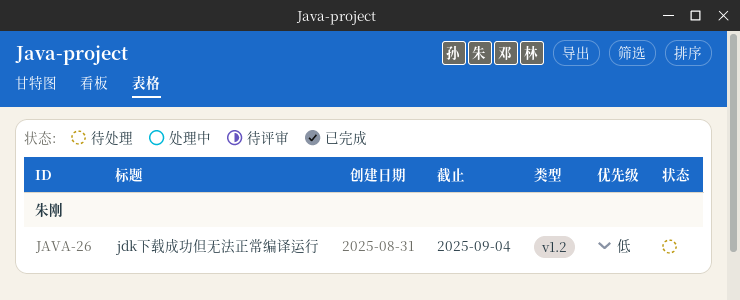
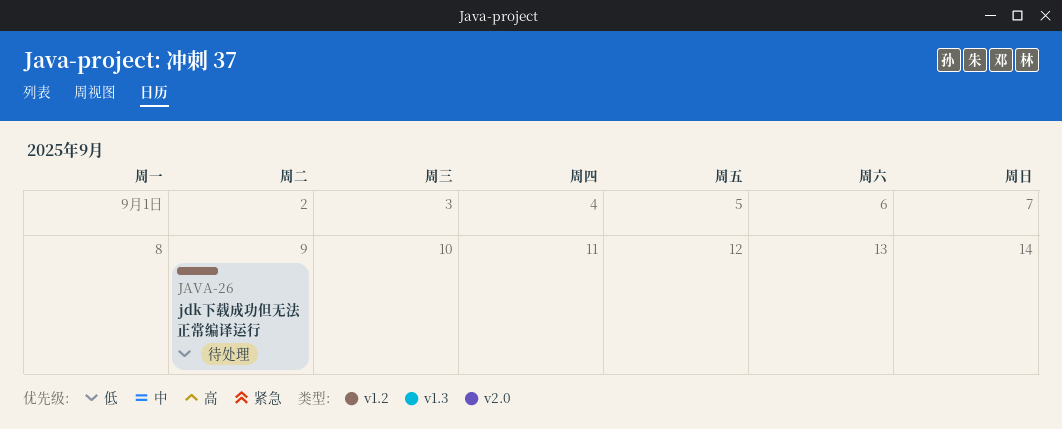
JAVA-26, due: Sep 4 -> Sep 9

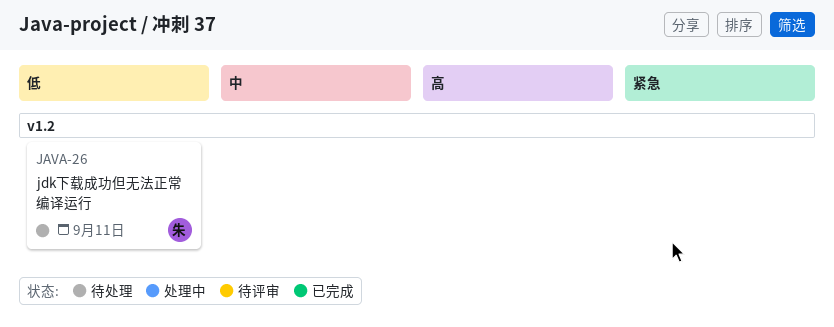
JAVA-26, due: Sep 9 -> Sep 11

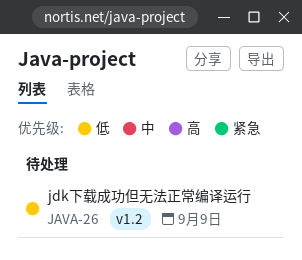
JAVA-26, due: Sep 11 -> Sep 9

